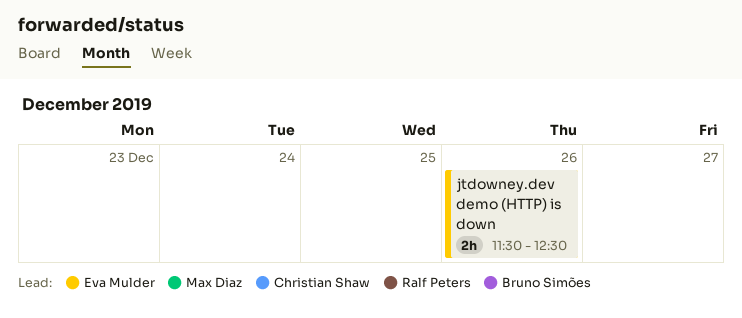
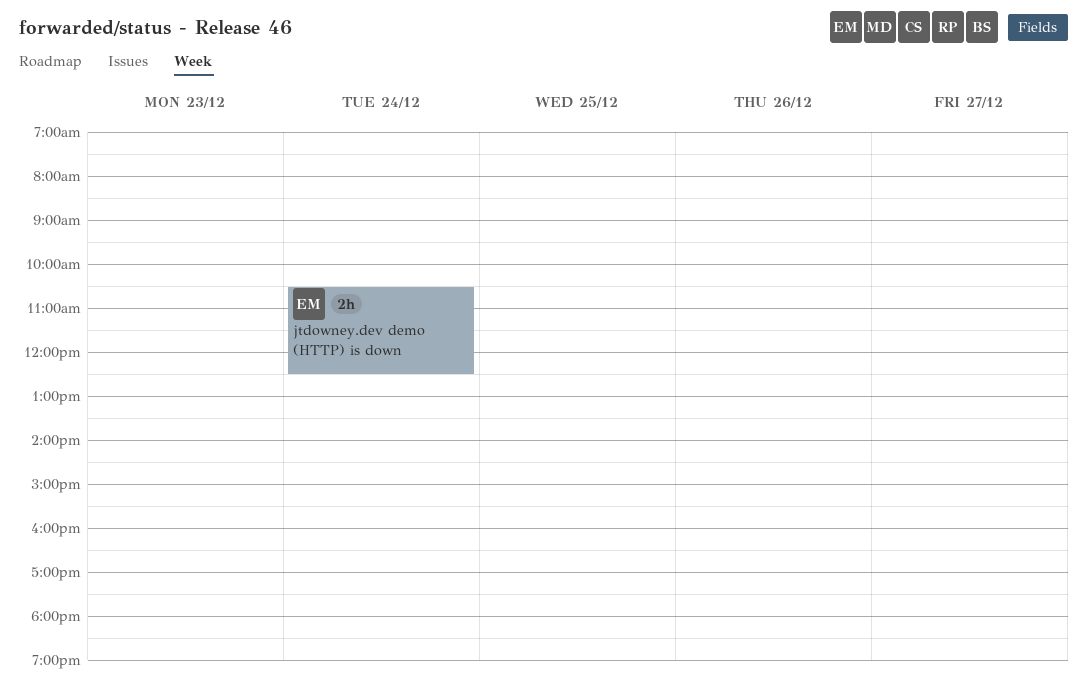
jtdowney.dev demo (HTTP) is down, day: Dec 26 -> Dec 24
jtdowney.dev demo (HTTP) is down, begins: 11:30 -> 10:30

